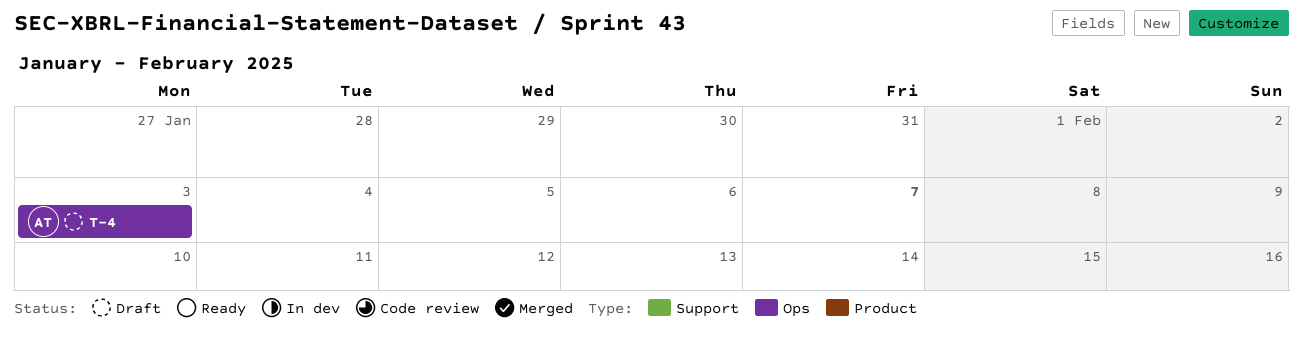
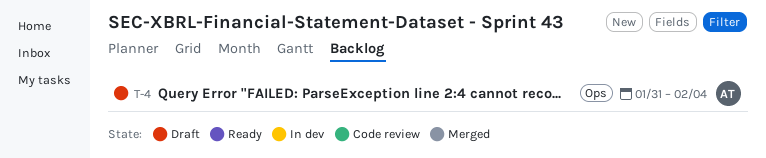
T-4, start: Feb 3 -> Jan 31
T-4, due: Feb 3 -> Feb 4

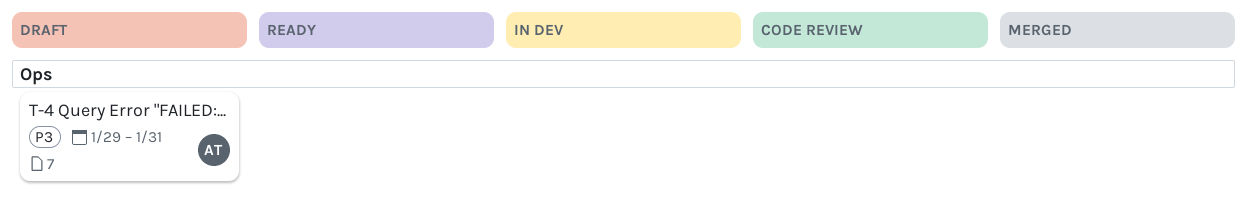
T-4, start: Jan 31 -> Jan 29
T-4, due: Feb 4 -> Jan 31

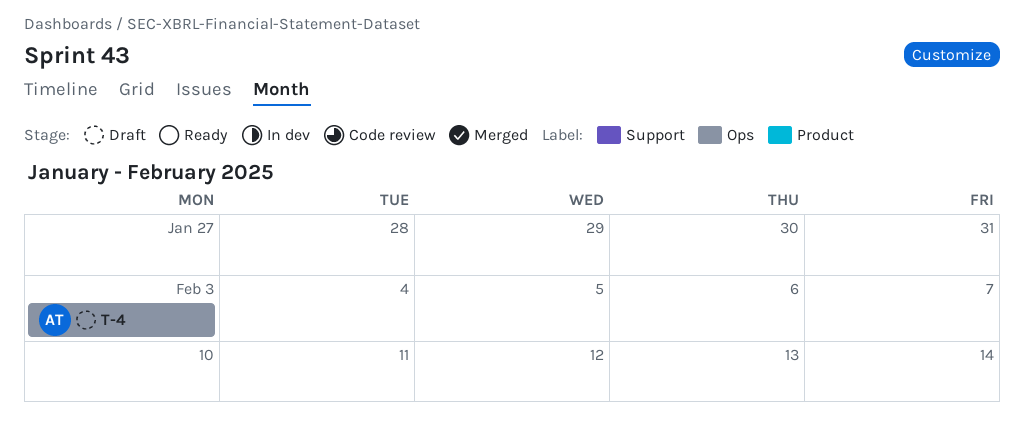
T-4, start: Jan 29 -> Feb 3
T-4, due: Jan 31 -> Feb 3

